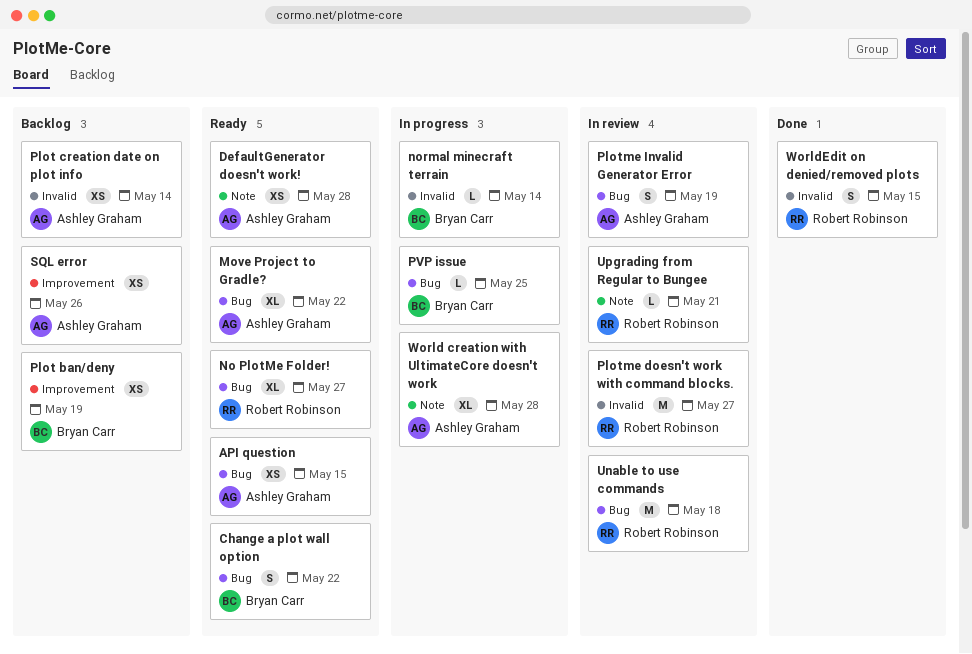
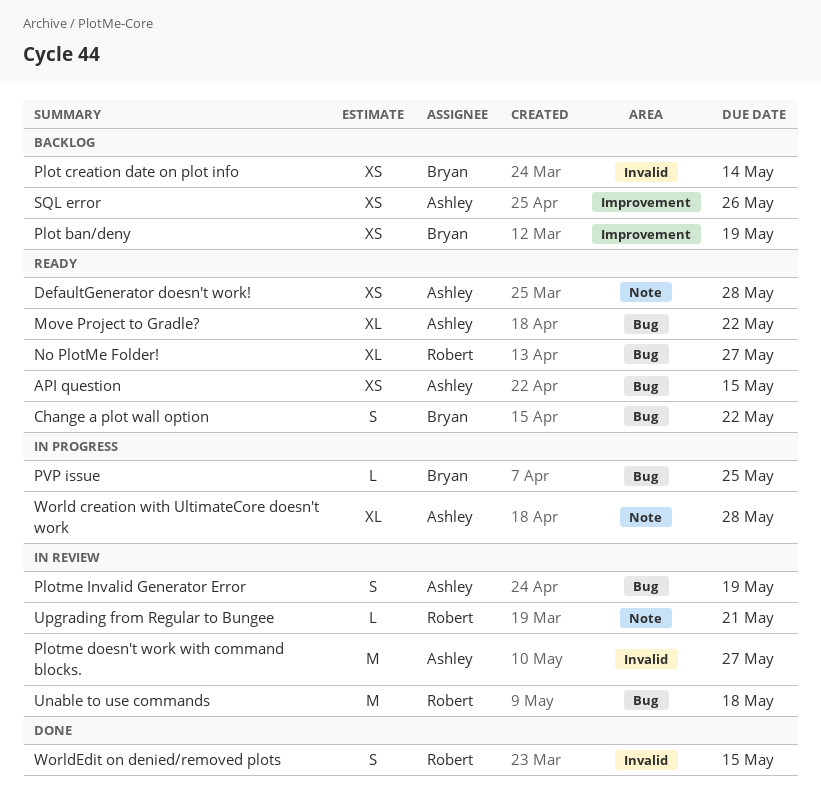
normal minecraft terrain: present -> none
Plot creation date on plot info, owner: Ashley Graham -> Bryan Carr
Plotme doesn't work with command blocks., owner: Robert Robinson -> Ashley Graham

